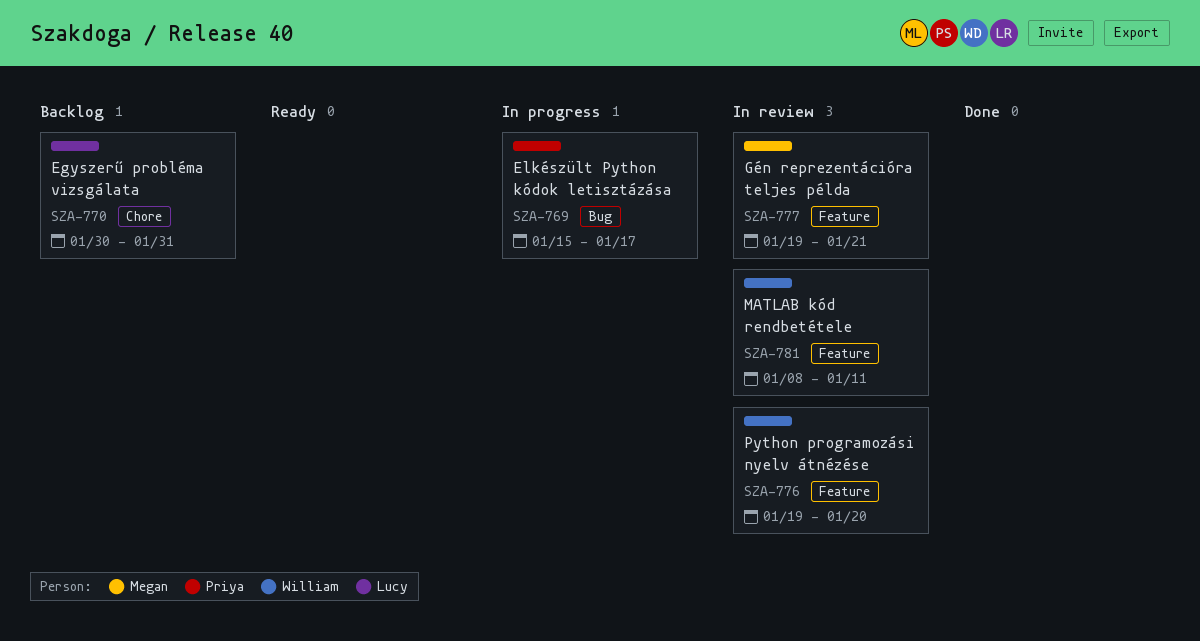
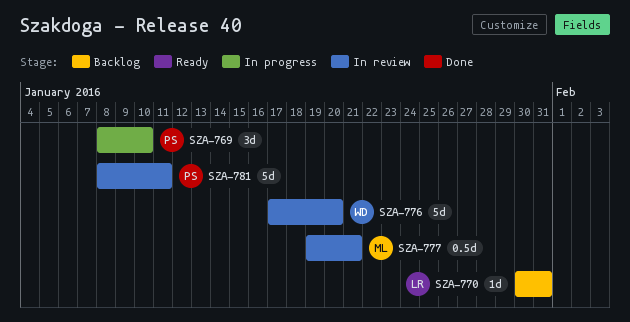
SZA-769, start: Jan 15 -> Jan 8
SZA-769, due: Jan 17 -> Jan 10
SZA-776, start: Jan 19 -> Jan 17
SZA-781, owner: William -> Priya

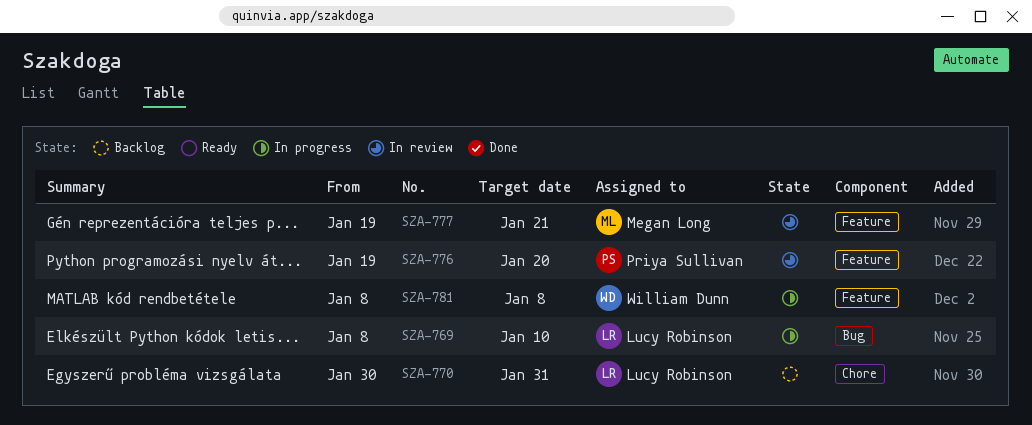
SZA-769, owner: Priya Sullivan -> Lucy Robinson
SZA-776, owner: William Dunn -> Priya Sullivan
SZA-776, start: Jan 17 -> Jan 19
SZA-781, status: In review -> In progress
SZA-781, owner: Priya Sullivan -> William Dunn
SZA-781, due: Jan 11 -> Jan 8

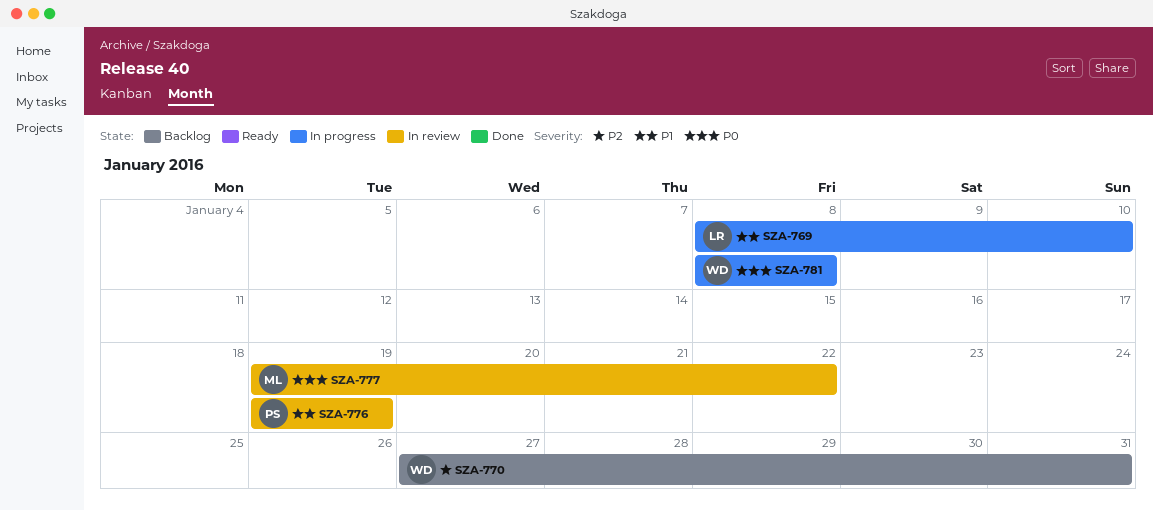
SZA-770, owner: Lucy Robinson -> William Dunn
SZA-770, start: Jan 30 -> Jan 27
SZA-776, due: Jan 20 -> Jan 19
SZA-777, due: Jan 21 -> Jan 22

